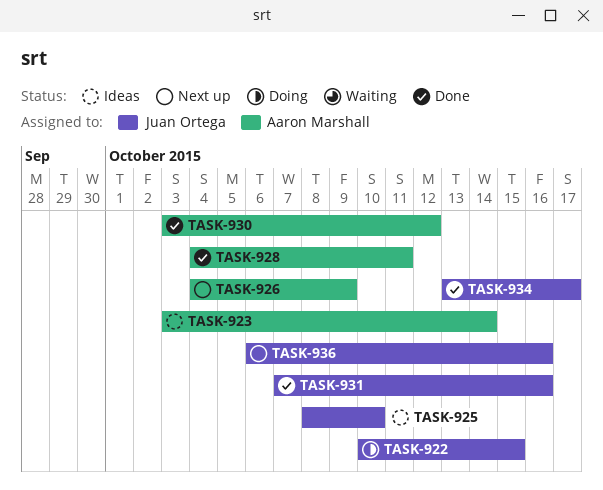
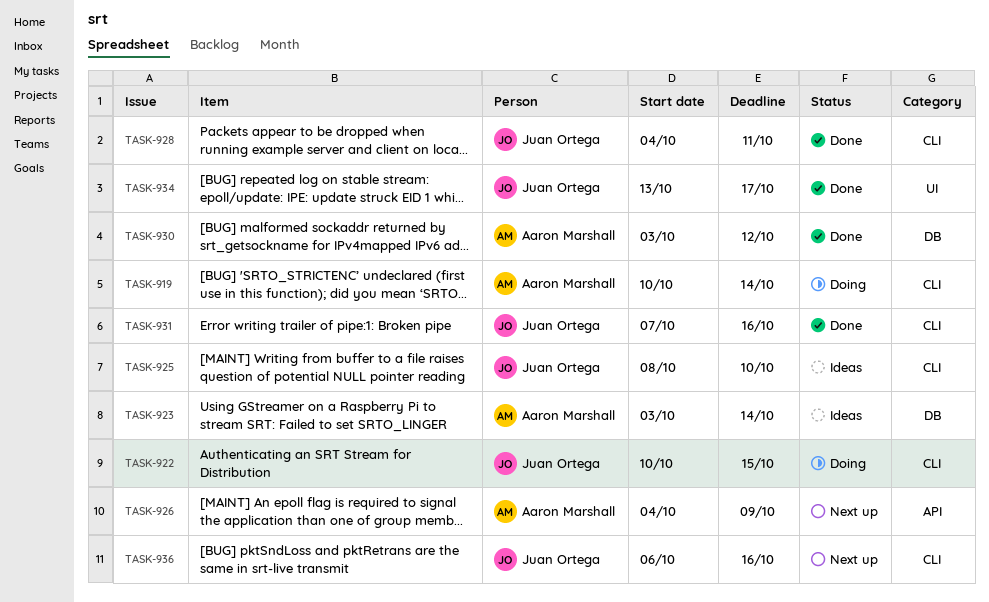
TASK-919: none -> present
TASK-928, owner: Aaron Marshall -> Juan Ortega

